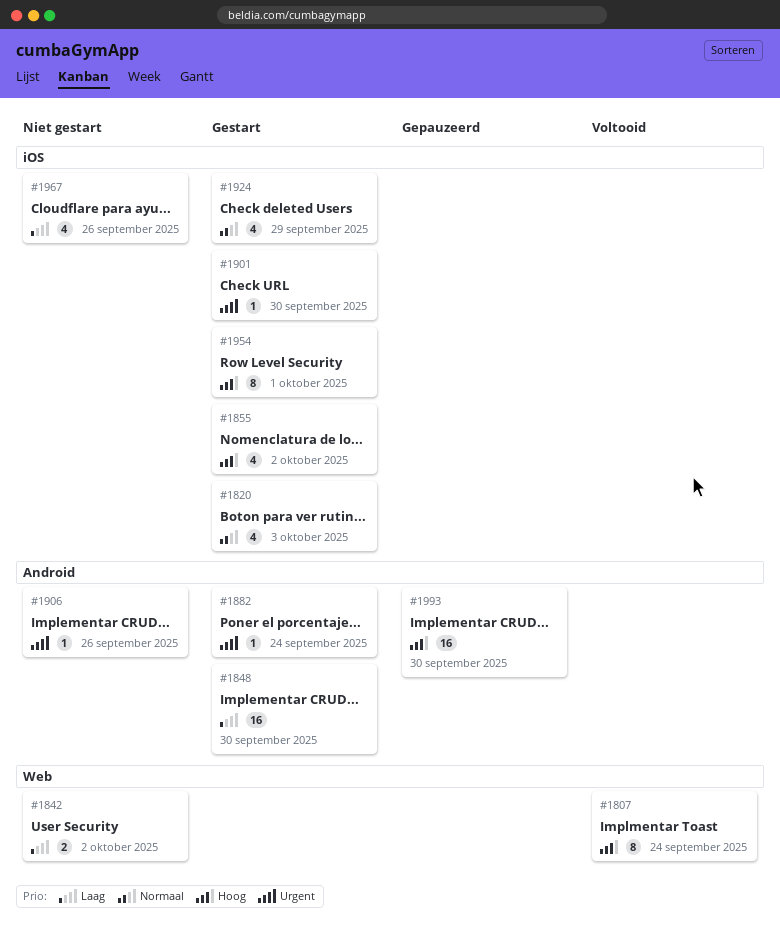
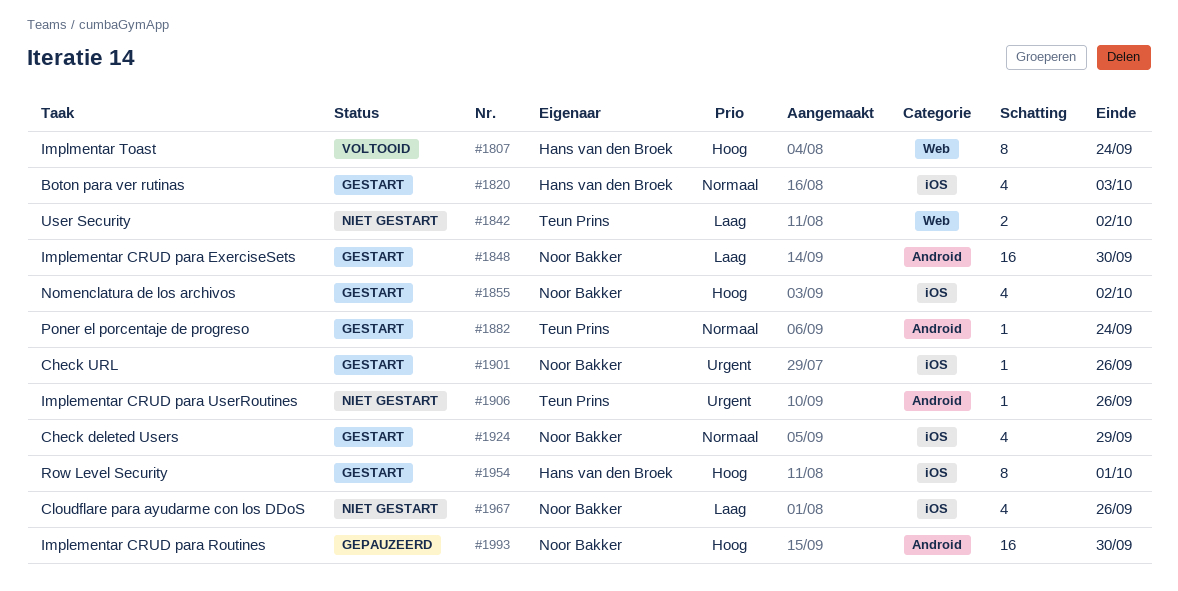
#1882, priority: Urgent -> Normaal
#1901, due: Sep 30 -> Sep 26

